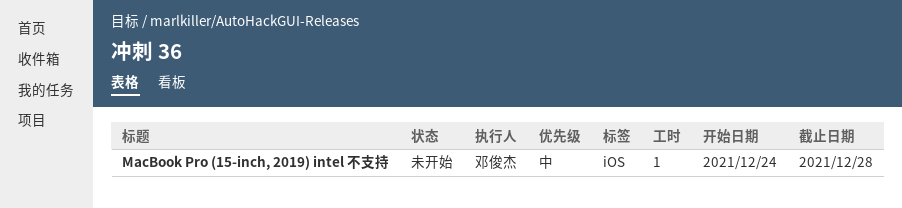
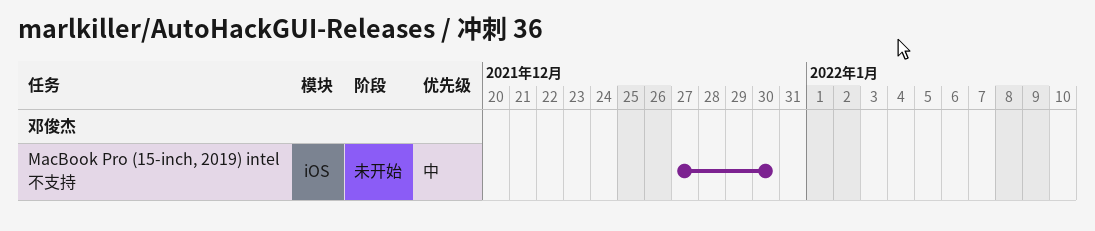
MacBook Pro (15-inch, 2019) intel 不支持, start: Dec 24 -> Dec 27
MacBook Pro (15-inch, 2019) intel 不支持, due: Dec 28 -> Dec 30

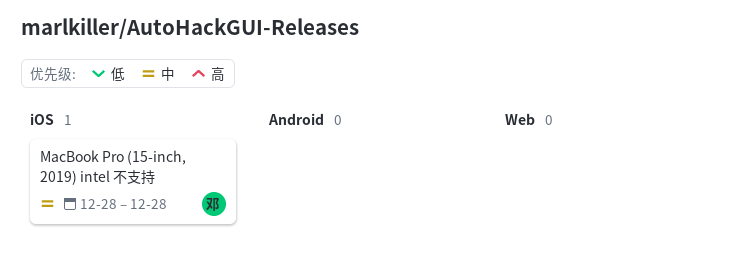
MacBook Pro (15-inch, 2019) intel 不支持, start: Dec 27 -> Dec 28
MacBook Pro (15-inch, 2019) intel 不支持, due: Dec 30 -> Dec 28

